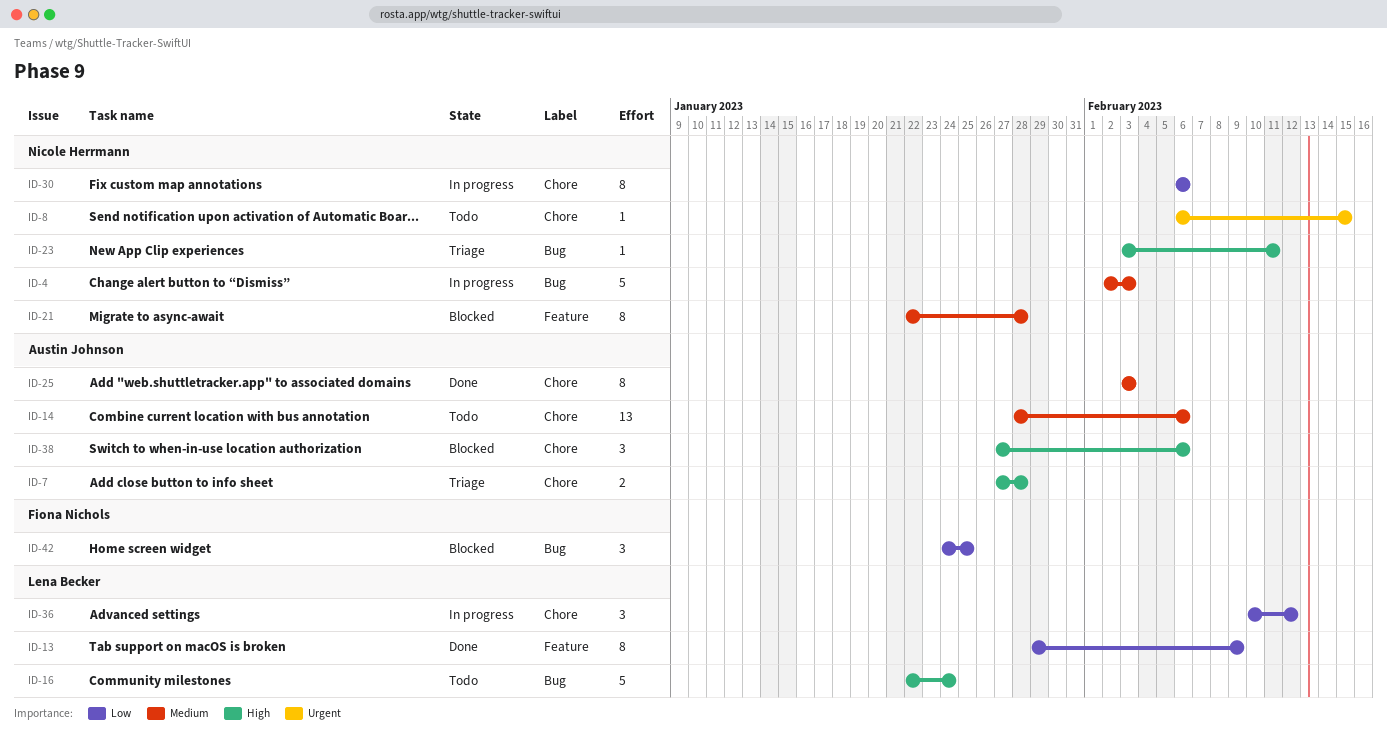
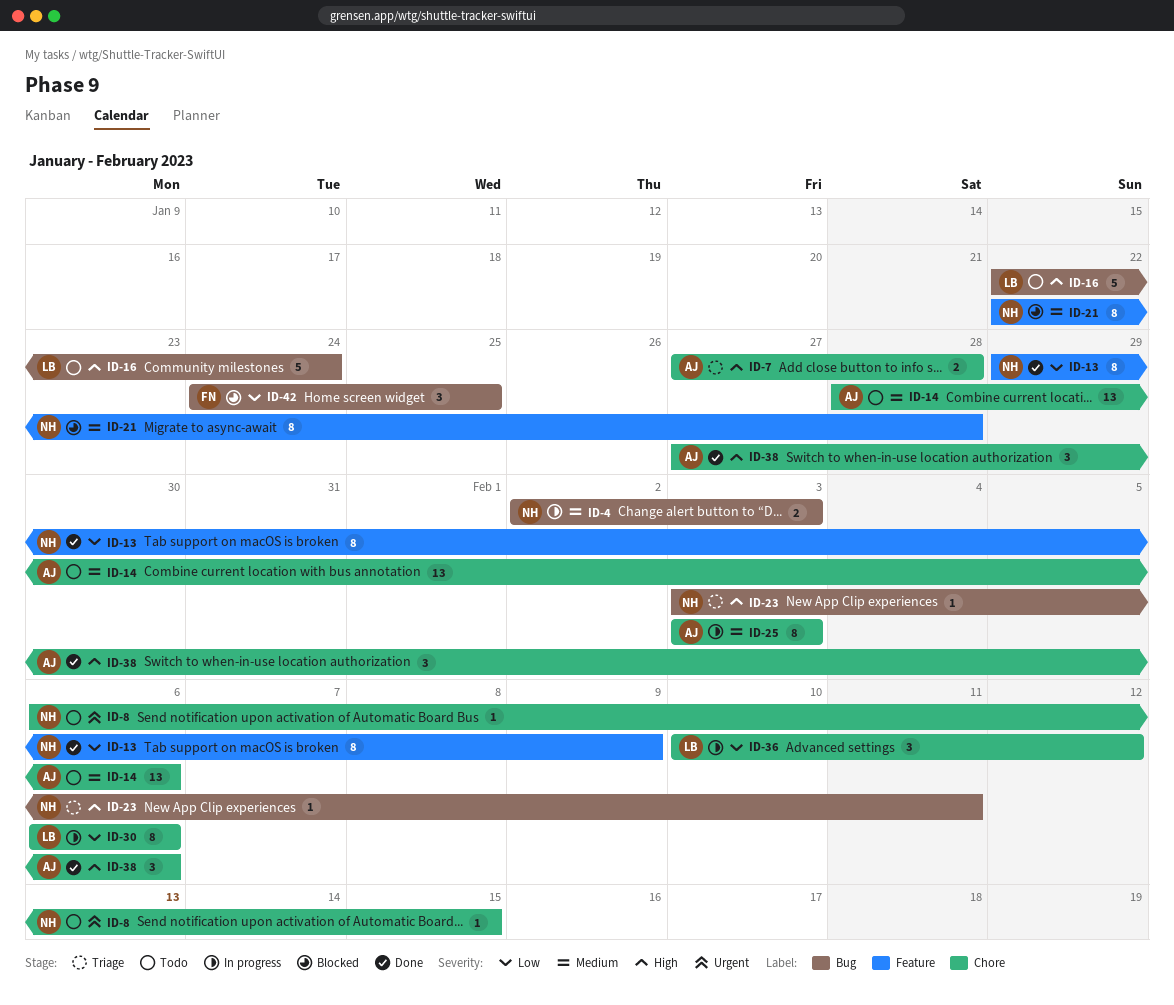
ID-4, estimate: 5 -> 2
ID-13, owner: Lena Becker -> Nicole Herrmann
ID-25, status: Done -> In progress
ID-30, owner: Nicole Herrmann -> Lena Becker
ID-38, status: Blocked -> Done

